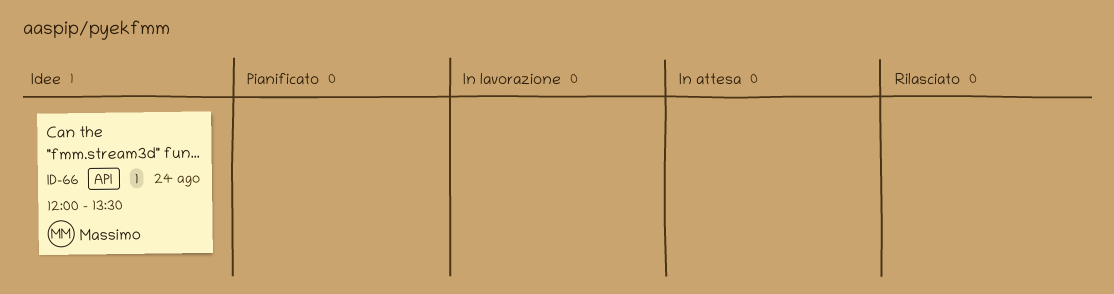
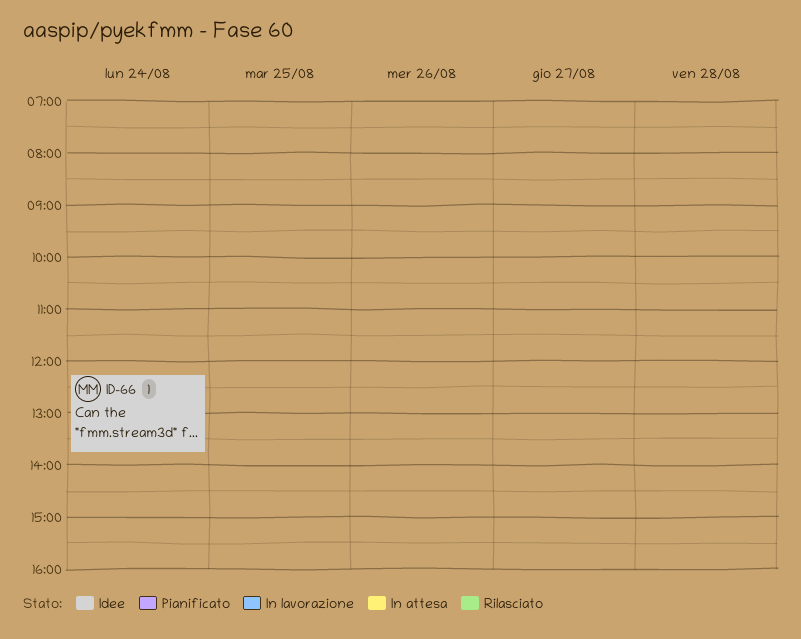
ID-66, begins: 12:00 -> 12:15
ID-66, ends: 13:30 -> 13:45

